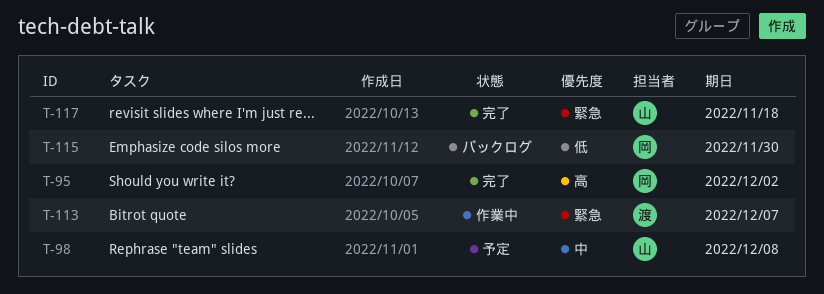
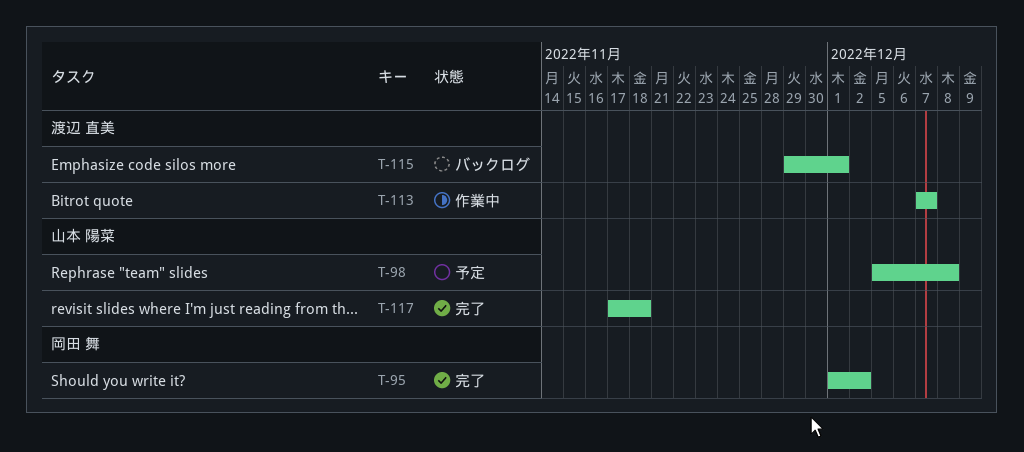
T-115, owner: 岡田 舞 -> 渡辺 直美
T-115, due: Nov 30 -> Dec 1

